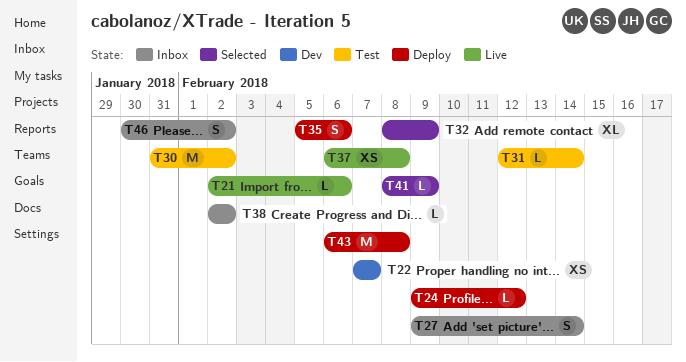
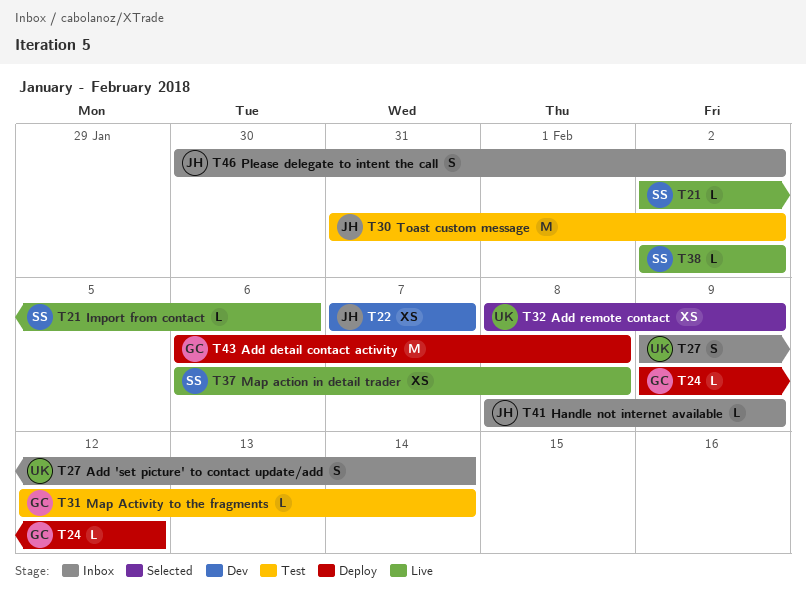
T32, estimate: XL -> XS
T35: present -> none
T38, status: Inbox -> Live
T41, status: Selected -> Inbox

